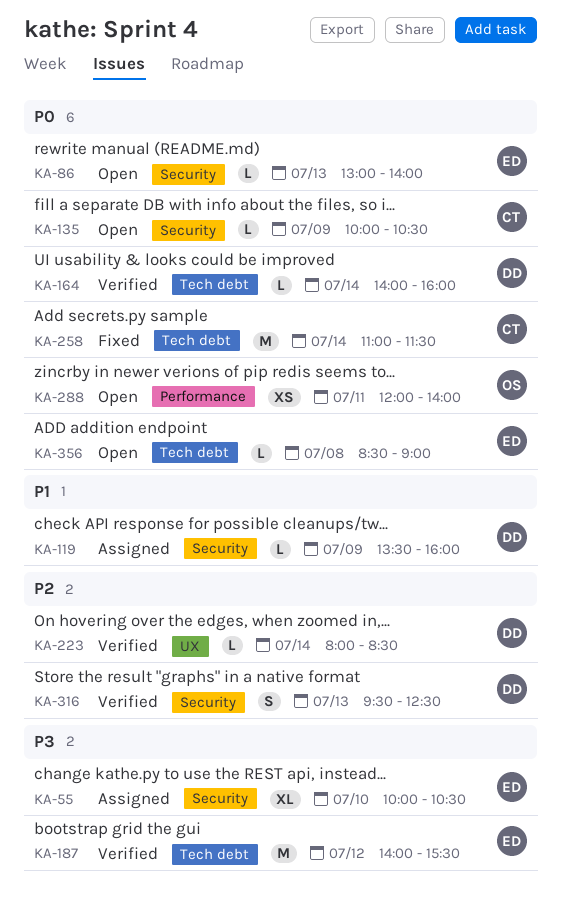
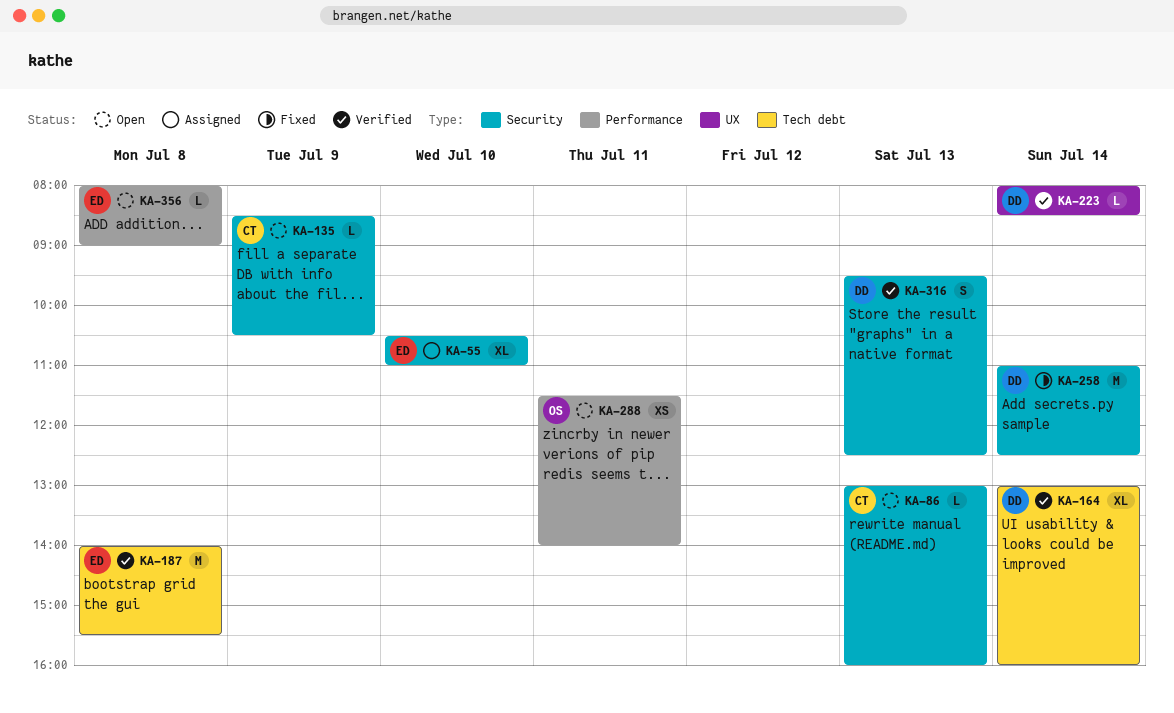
KA-55, begins: 10:00 -> 10:30
KA-55, ends: 10:30 -> 11:00
KA-86, owner: ED -> CT
KA-86, ends: 14:00 -> 16:00
KA-119: present -> none
KA-135, begins: 10:00 -> 08:30
KA-164, estimate: L -> XL
KA-164, begins: 14:00 -> 13:00
KA-187, day: Jul 12 -> Jul 8
KA-258, owner: CT -> DD
KA-258, label: Tech debt -> Security
KA-258, ends: 11:30 -> 12:30
KA-288, begins: 12:00 -> 11:30
KA-356, label: Tech debt -> Performance
KA-356, begins: 08:30 -> 08:00

